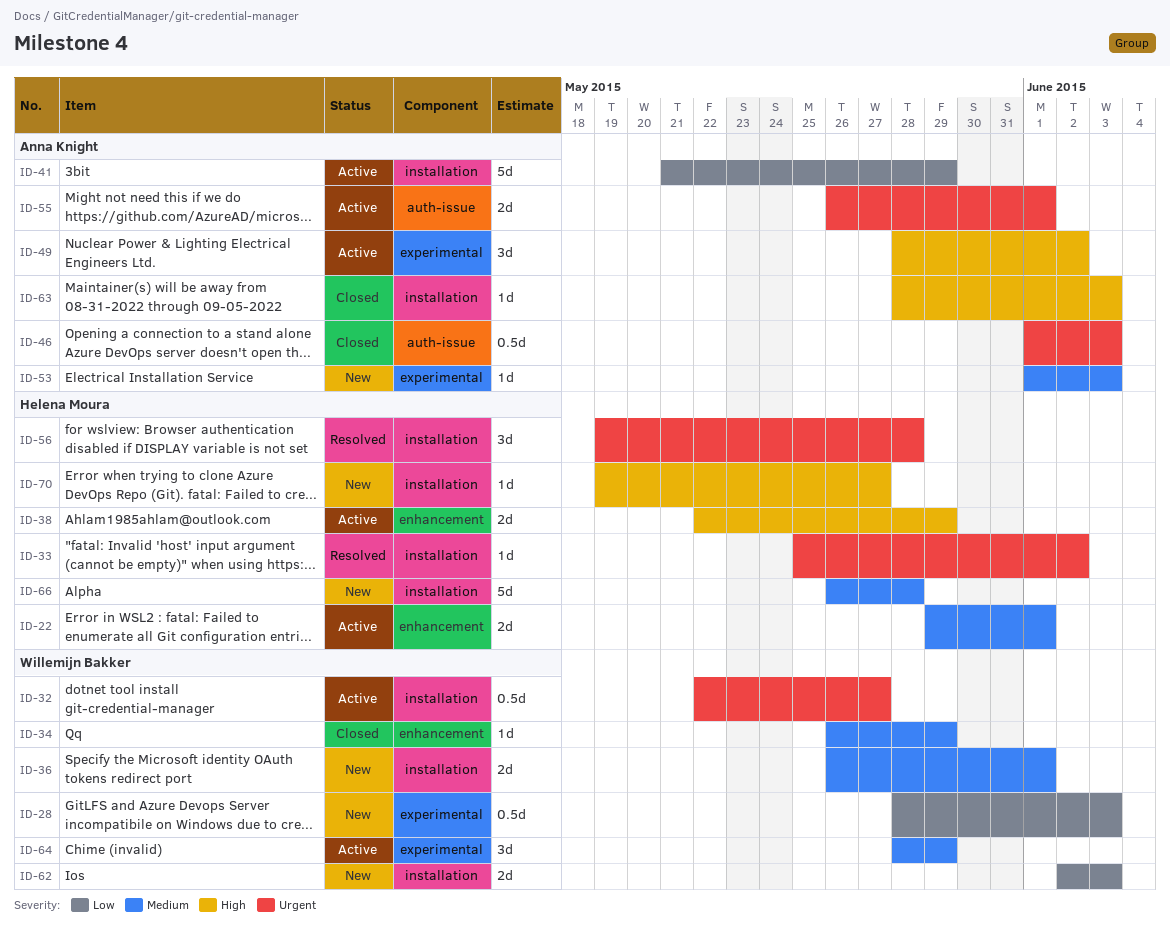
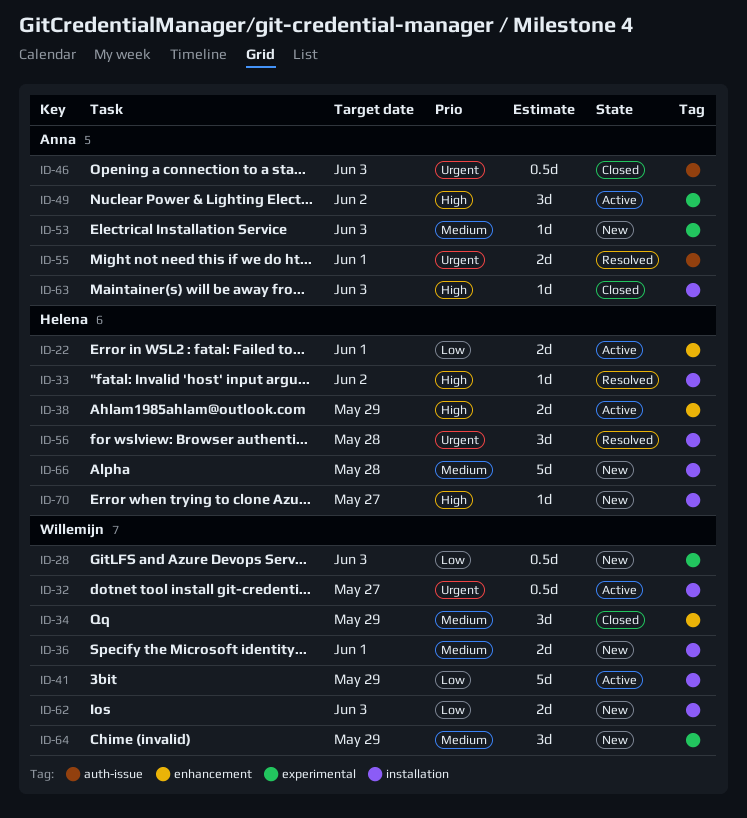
ID-22, priority: Medium -> Low
ID-33, priority: Urgent -> High
ID-34, estimate: 1d -> 3d
ID-41, owner: Anna Knight -> Willemijn Bakker
ID-55, status: Active -> Resolved
ID-64, status: Active -> New

